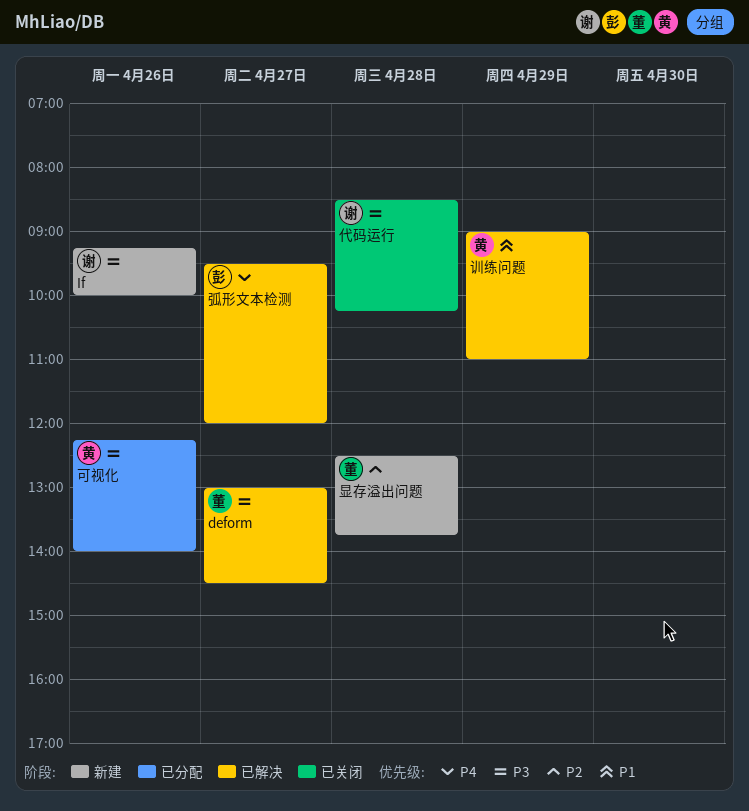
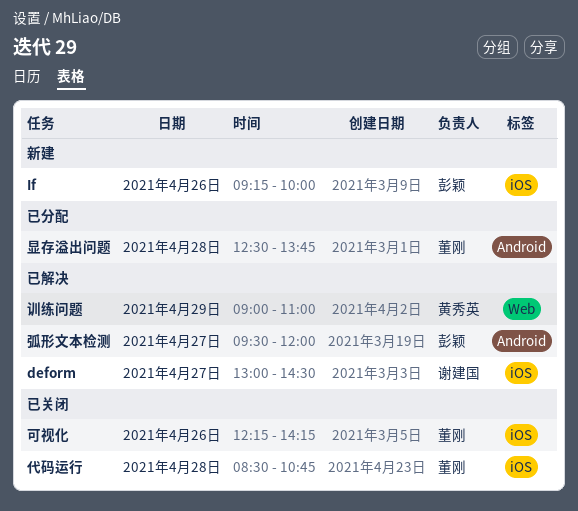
deform, owner: 董刚 -> 谢建国
If, owner: 谢建国 -> 彭颖
代码运行, owner: 谢建国 -> 董刚
代码运行, ends: 10:15 -> 10:45
可视化, status: 已分配 -> 已关闭
可视化, owner: 黄秀英 -> 董刚
可视化, ends: 14:00 -> 14:15
显存溢出问题, status: 新建 -> 已分配

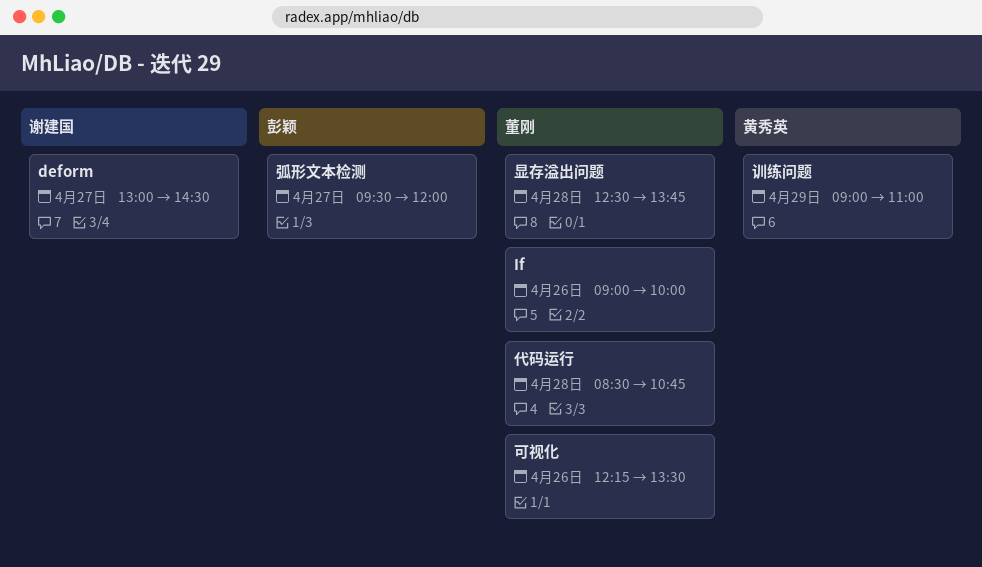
If, owner: 彭颖 -> 董刚
If, begins: 09:15 -> 09:00
可视化, ends: 14:15 -> 13:30

